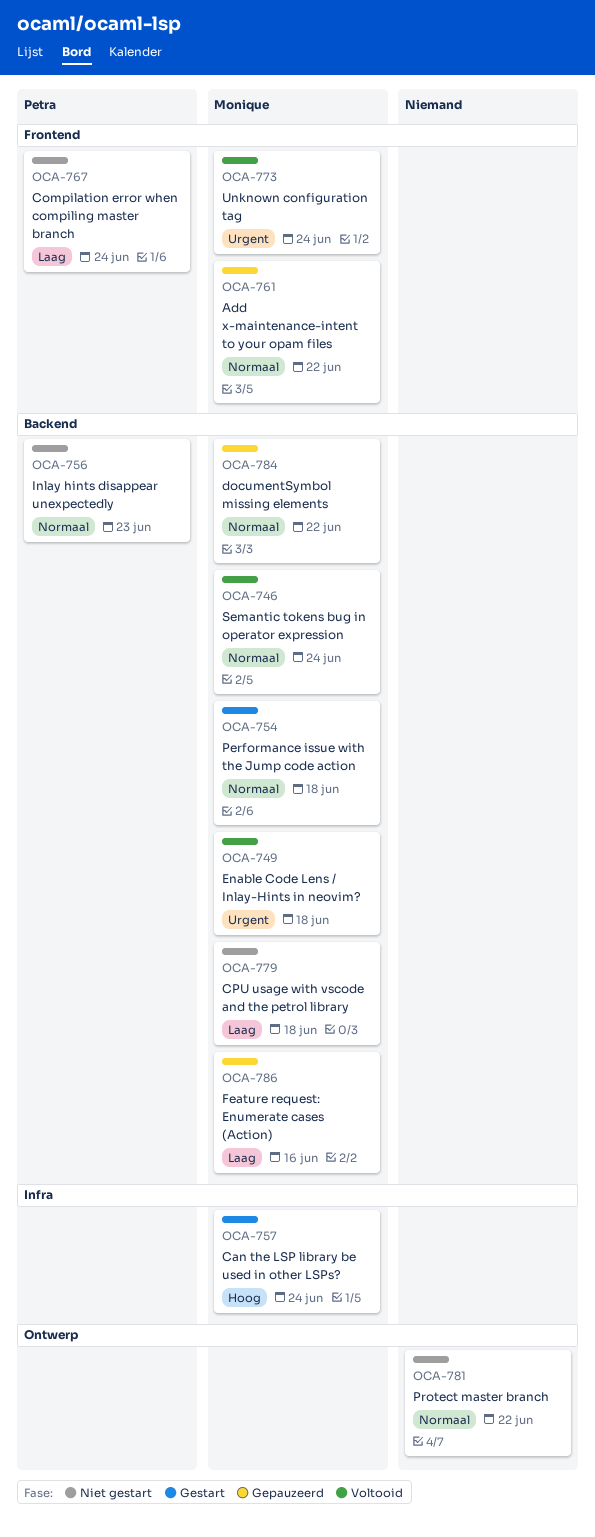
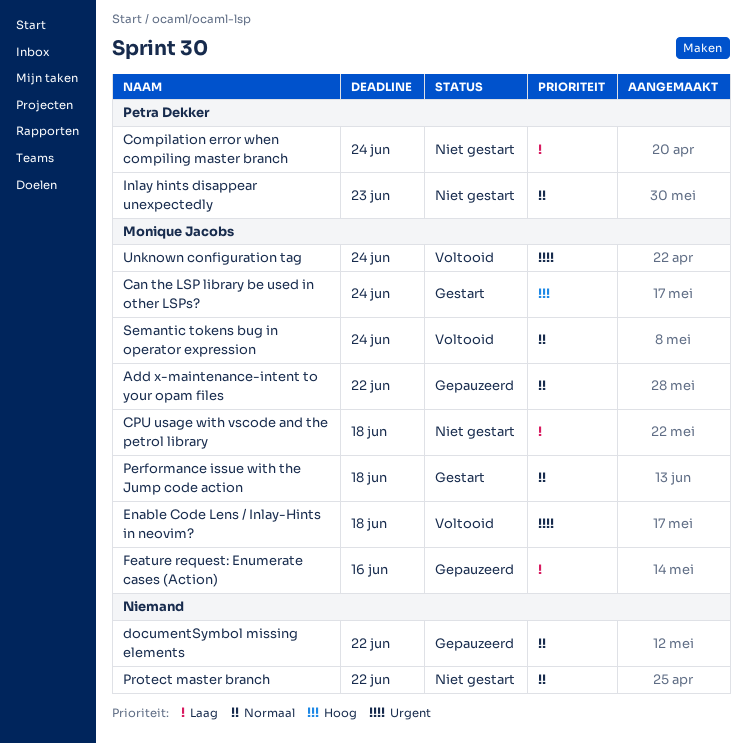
documentSymbol missing elements, owner: Monique Jacobs -> none

